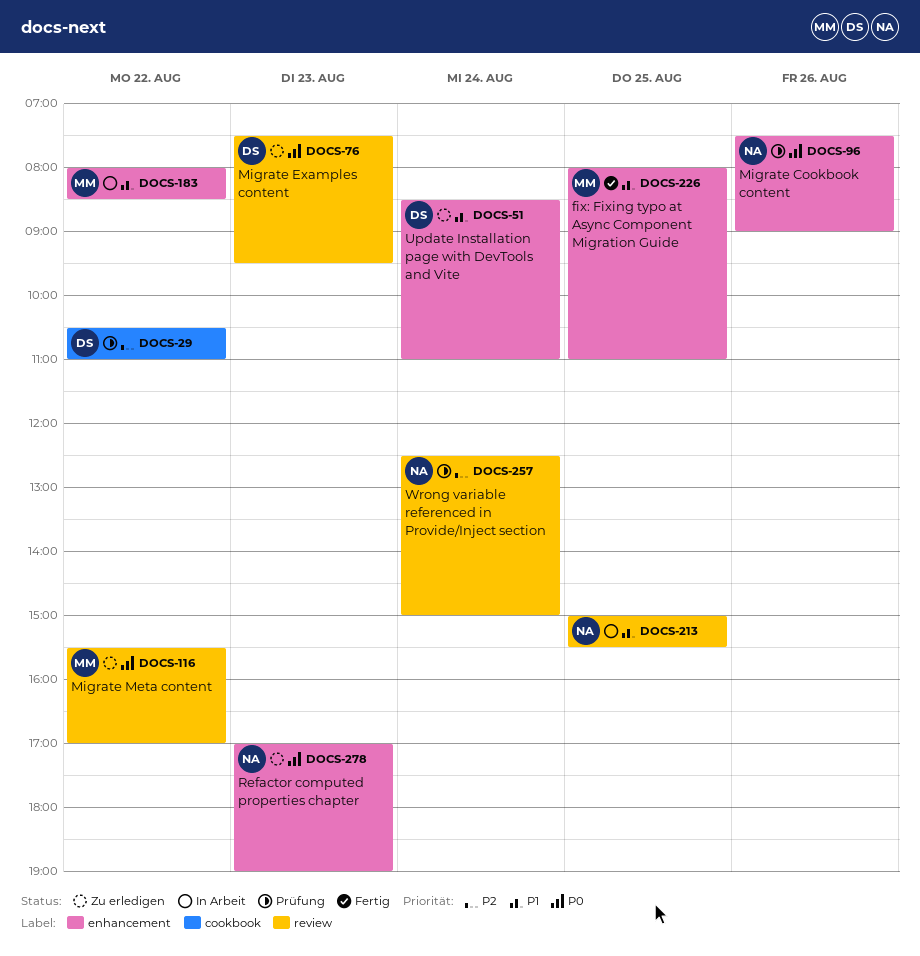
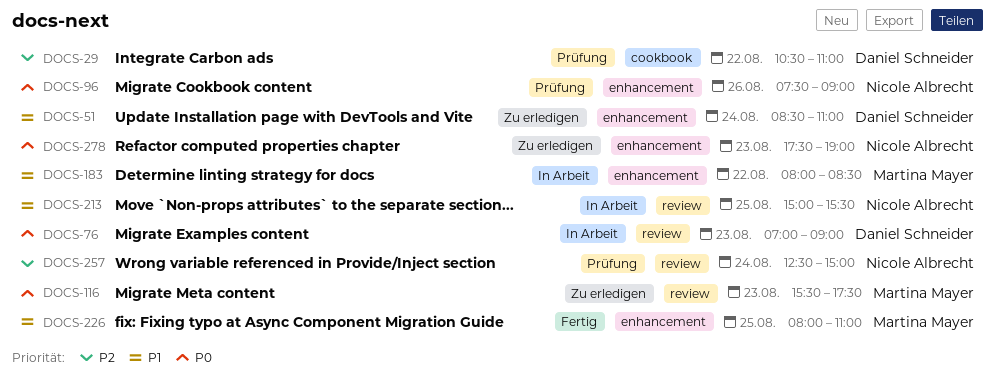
DOCS-76, status: Zu erledigen -> In Arbeit
DOCS-76, begins: 07:30 -> 07:00
DOCS-76, ends: 09:30 -> 09:00
DOCS-116, day: Aug 22 -> Aug 23
DOCS-116, ends: 17:00 -> 17:30
DOCS-278, begins: 17:00 -> 17:30

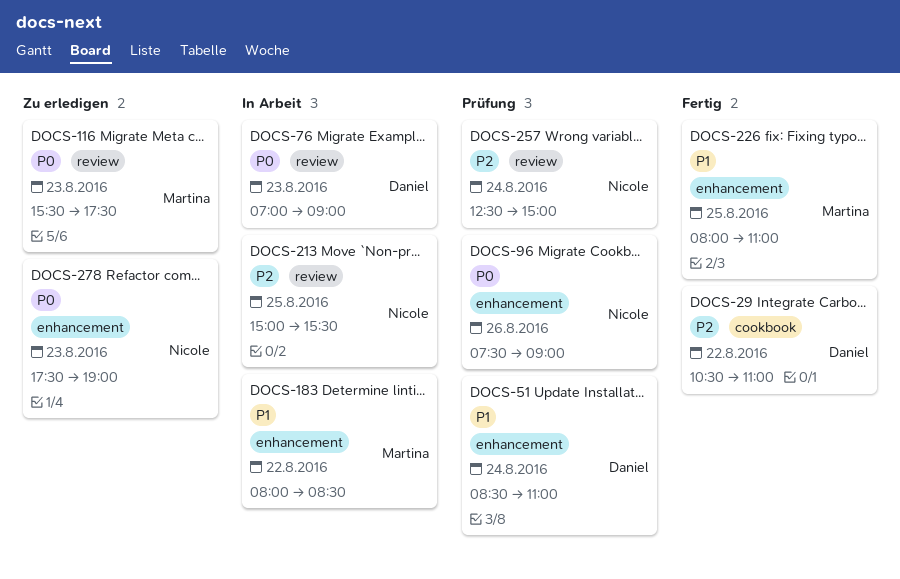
DOCS-29, status: Prüfung -> Fertig
DOCS-51, status: Zu erledigen -> Prüfung
DOCS-213, priority: P1 -> P2

